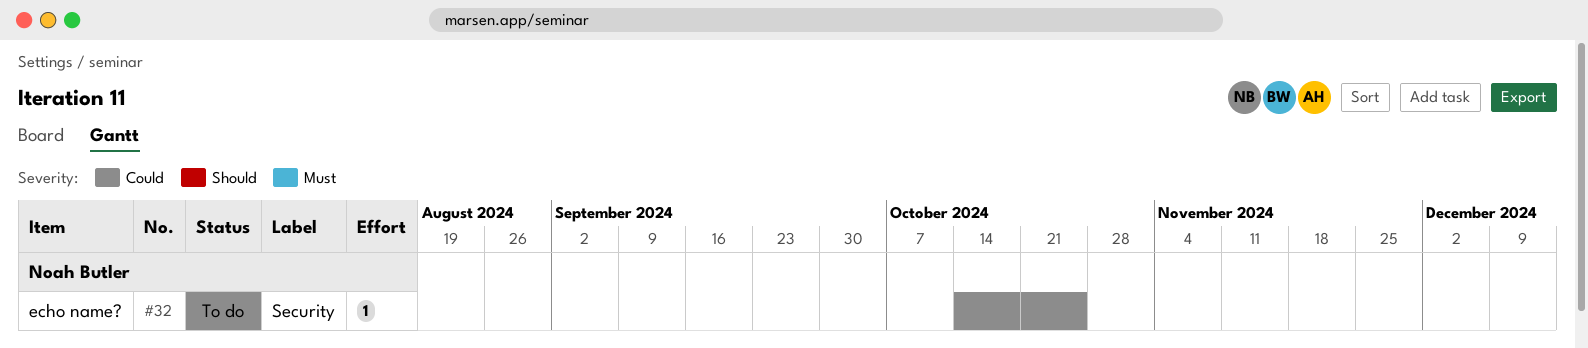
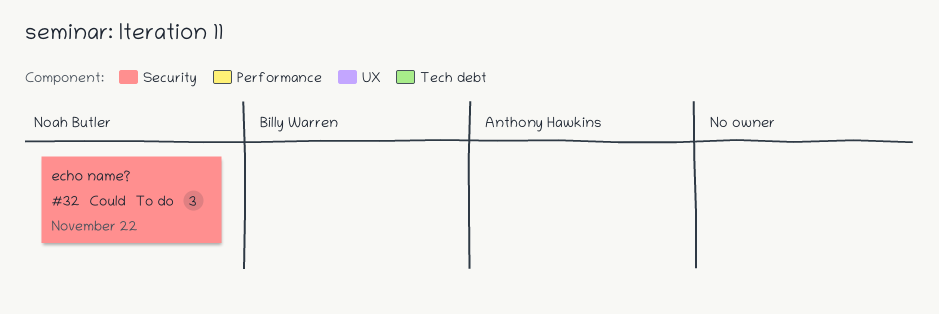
#32, estimate: 1 -> 3
#32, due: Oct 25 -> Nov 22

